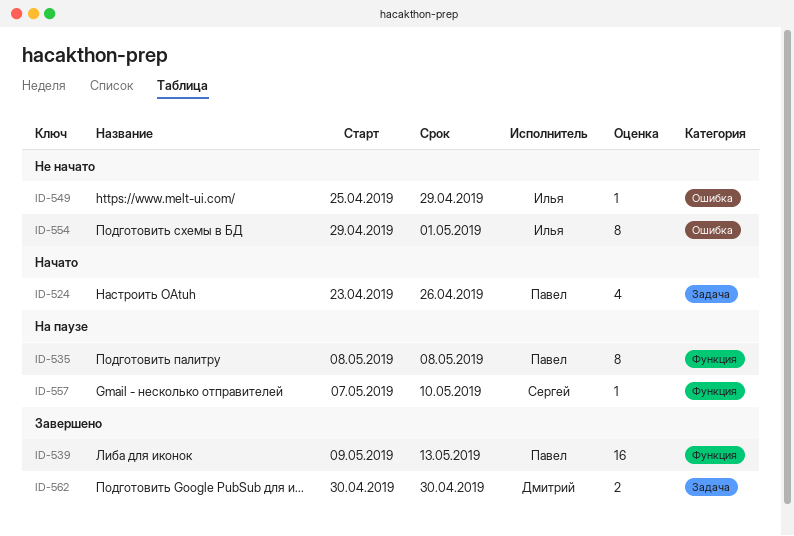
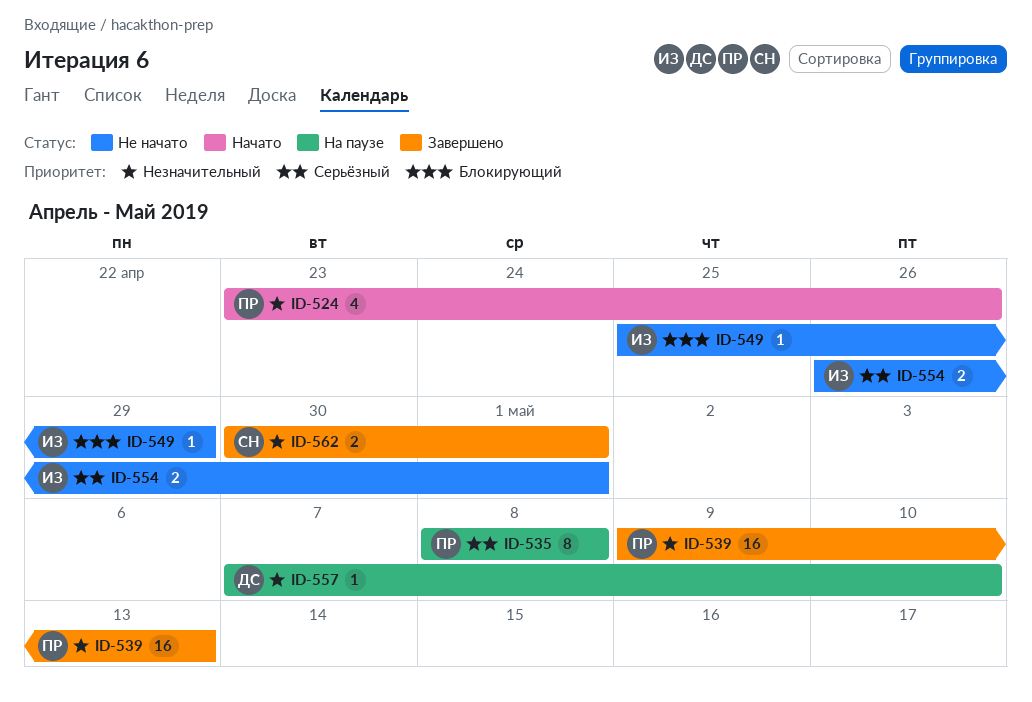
ID-554, estimate: 8 -> 2
ID-554, start: Apr 29 -> Apr 26
ID-557, owner: Сергей -> Дмитрий
ID-562, owner: Дмитрий -> Сергей
ID-562, due: Apr 30 -> May 1

